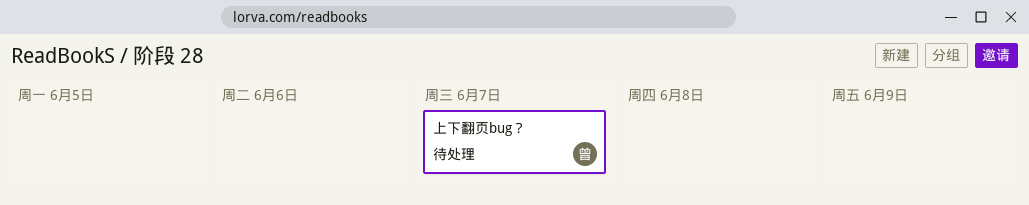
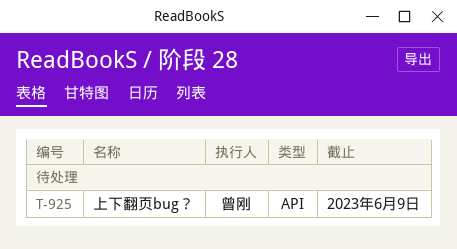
上下翻页bug？, due: Jun 7 -> Jun 9

